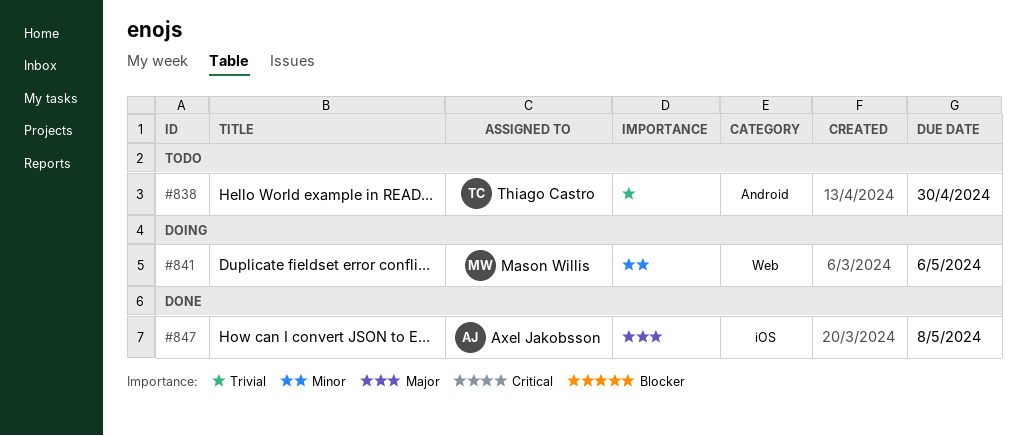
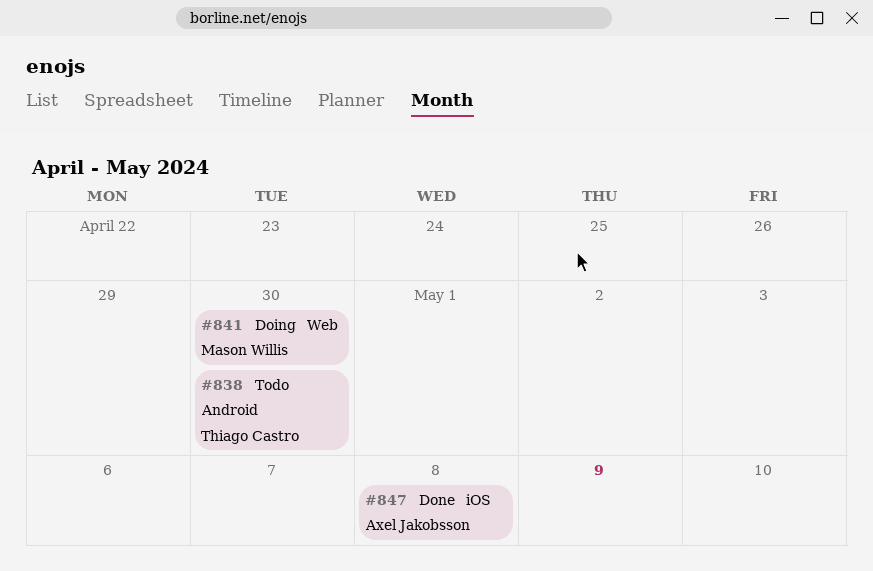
#841, due: May 6 -> Apr 30

